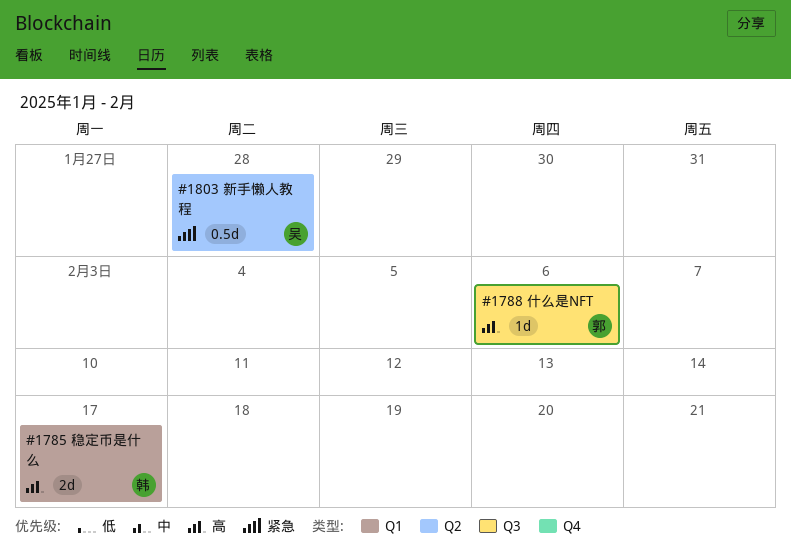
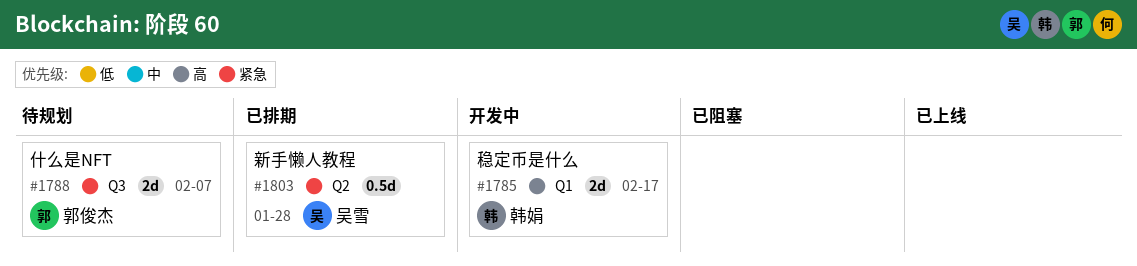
#1788, priority: 高 -> 紧急
#1788, estimate: 1d -> 2d
#1788, due: Feb 6 -> Feb 7

